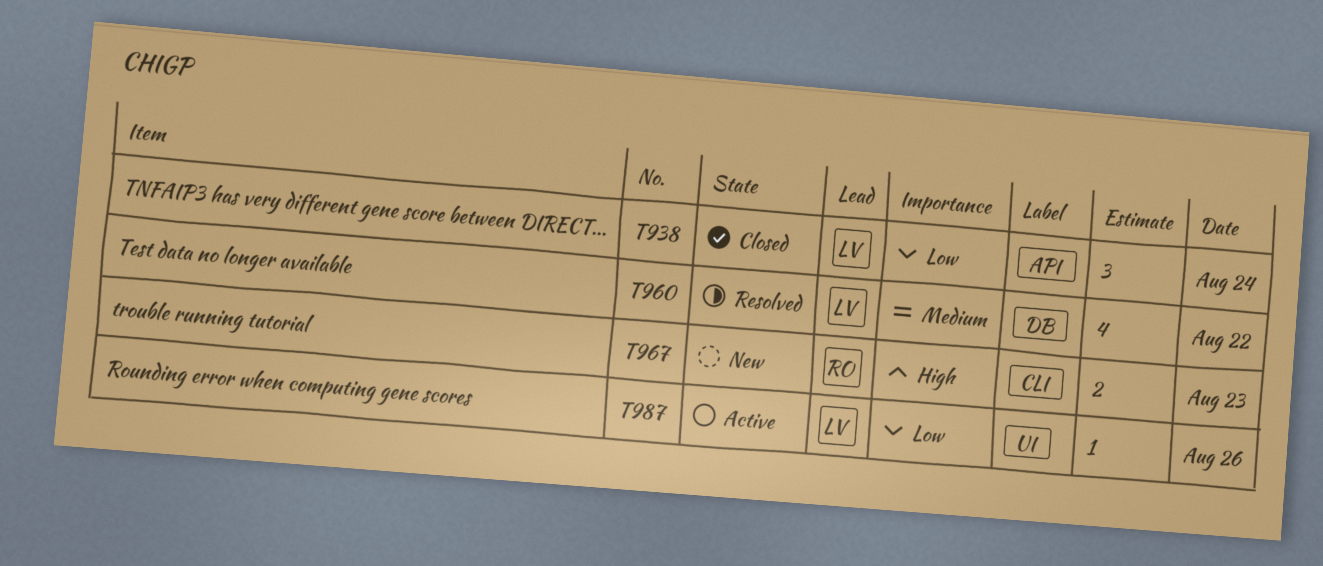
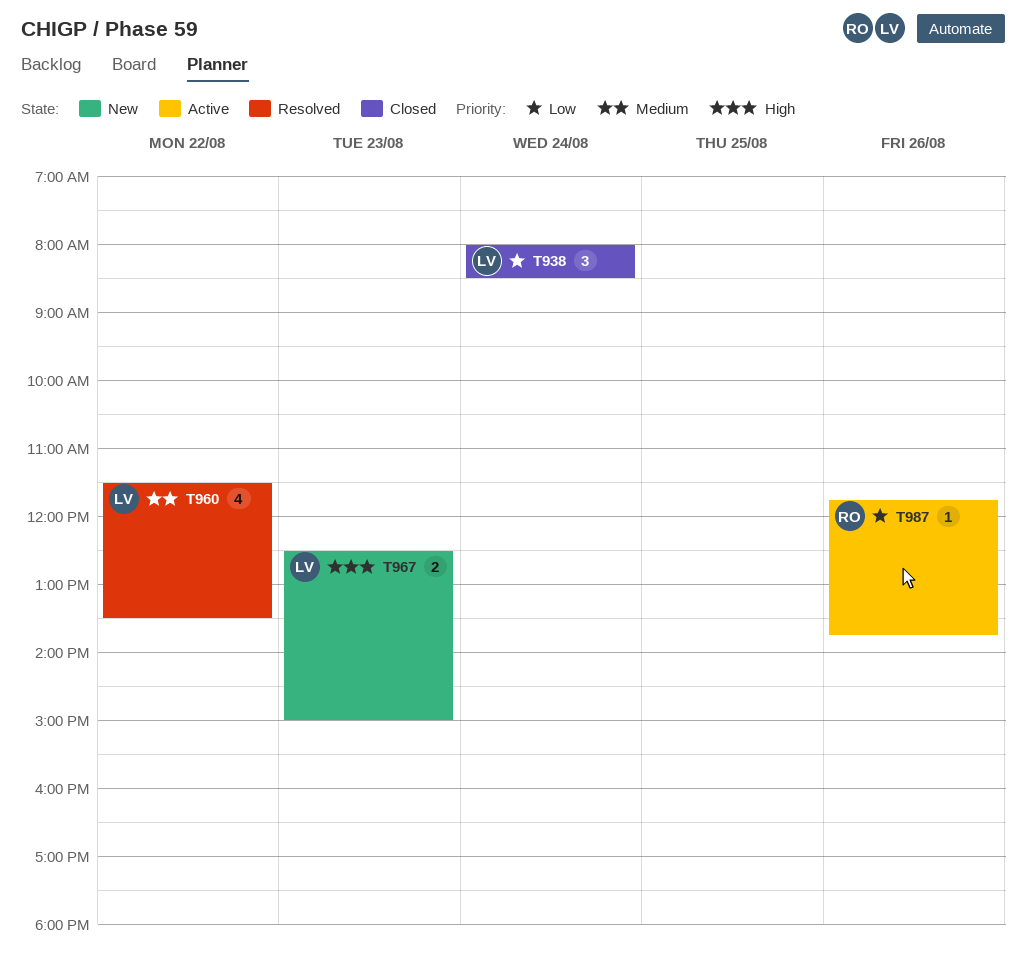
T967, owner: RO -> LV
T987, owner: LV -> RO

